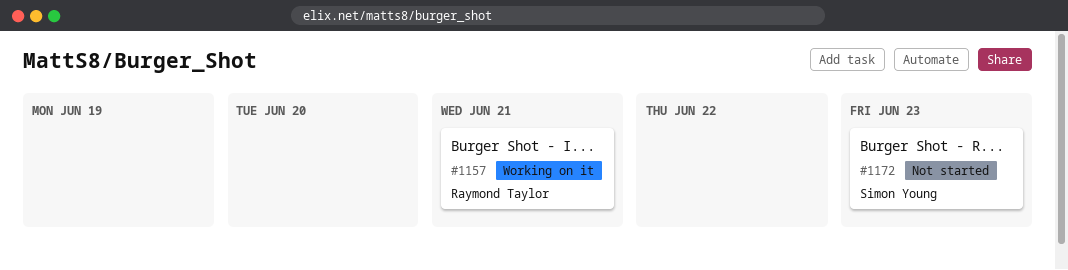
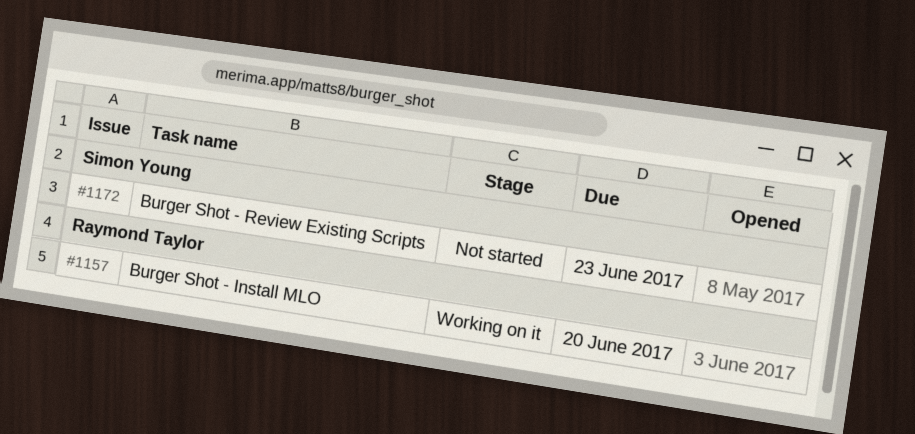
#1157, due: Jun 21 -> Jun 20

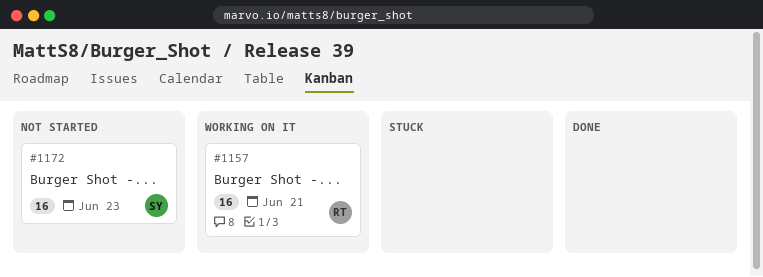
#1157, due: Jun 20 -> Jun 21

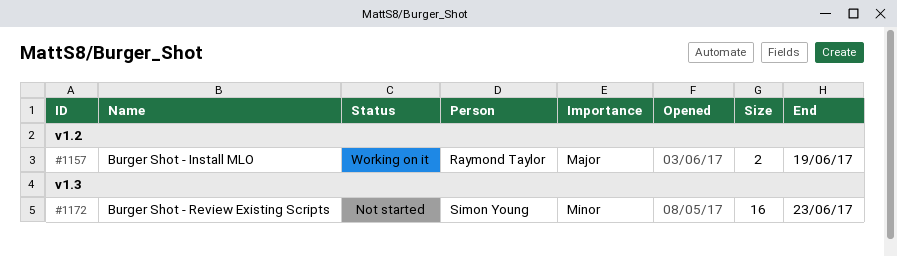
#1157, estimate: 16 -> 2
#1157, due: Jun 21 -> Jun 19

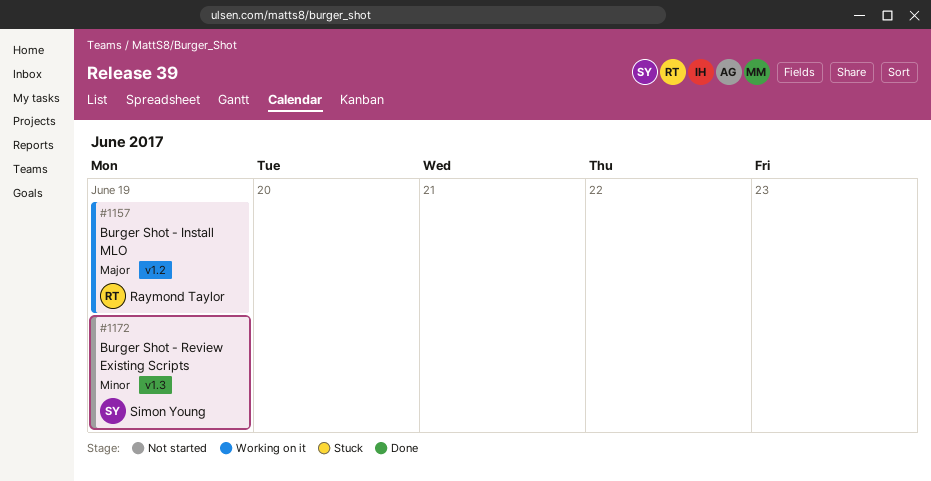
#1172, due: Jun 23 -> Jun 19

